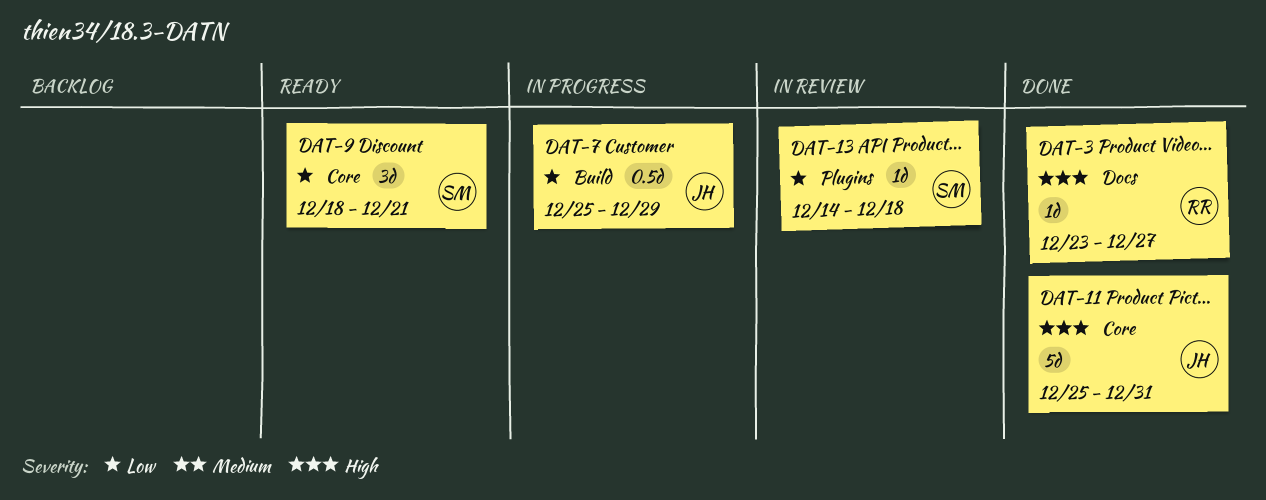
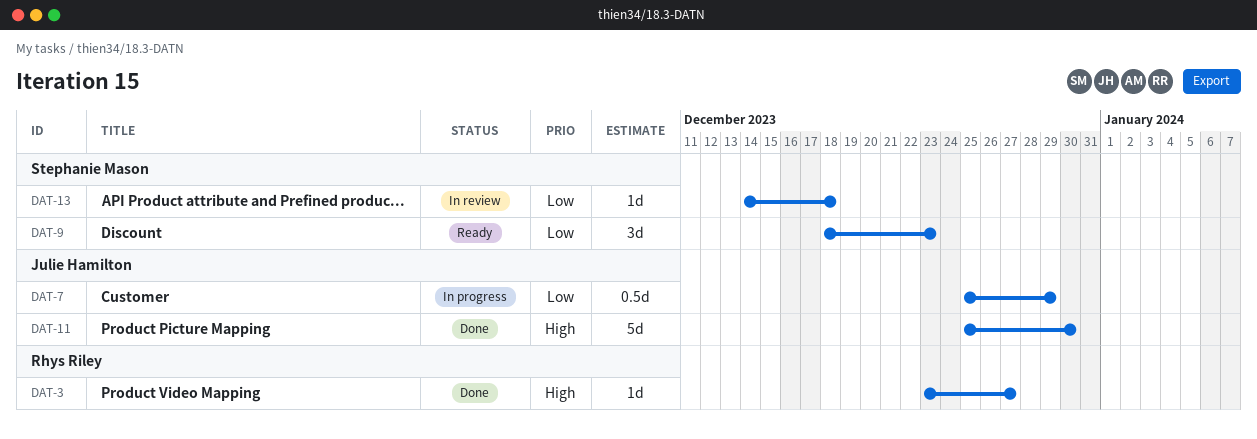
DAT-9, due: Dec 21 -> Dec 23
DAT-11, due: Dec 31 -> Dec 30

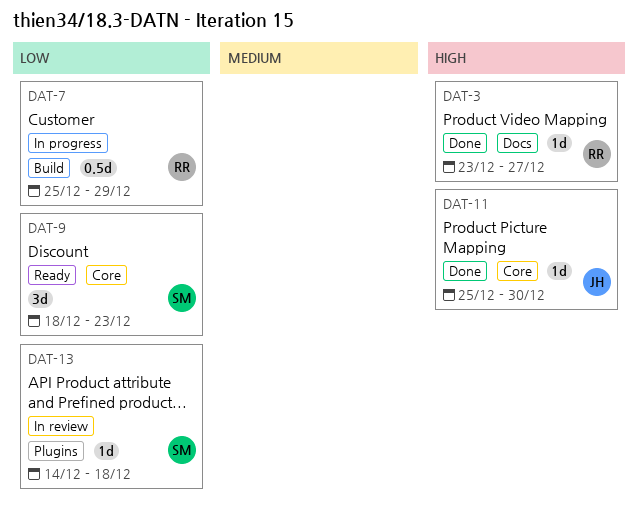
DAT-7, owner: Julie Hamilton -> Rhys Riley
DAT-11, estimate: 5d -> 1d

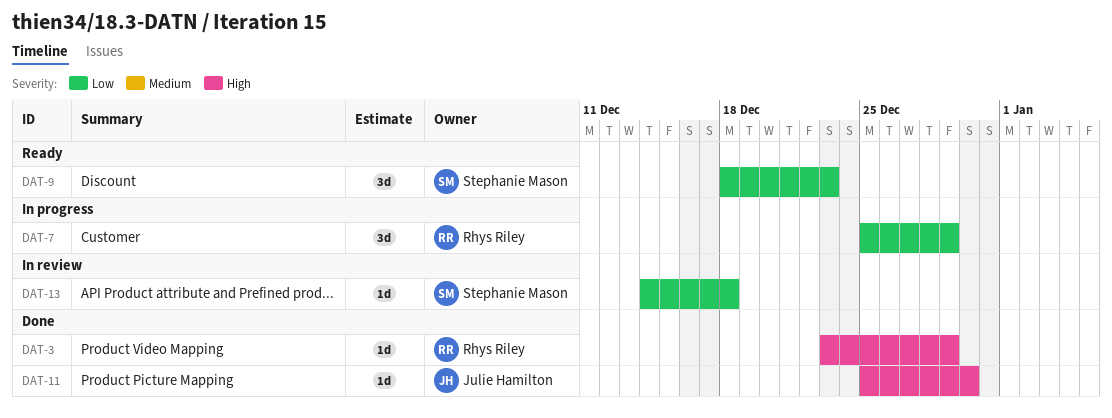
DAT-3, due: Dec 27 -> Dec 29
DAT-7, estimate: 0.5d -> 3d

